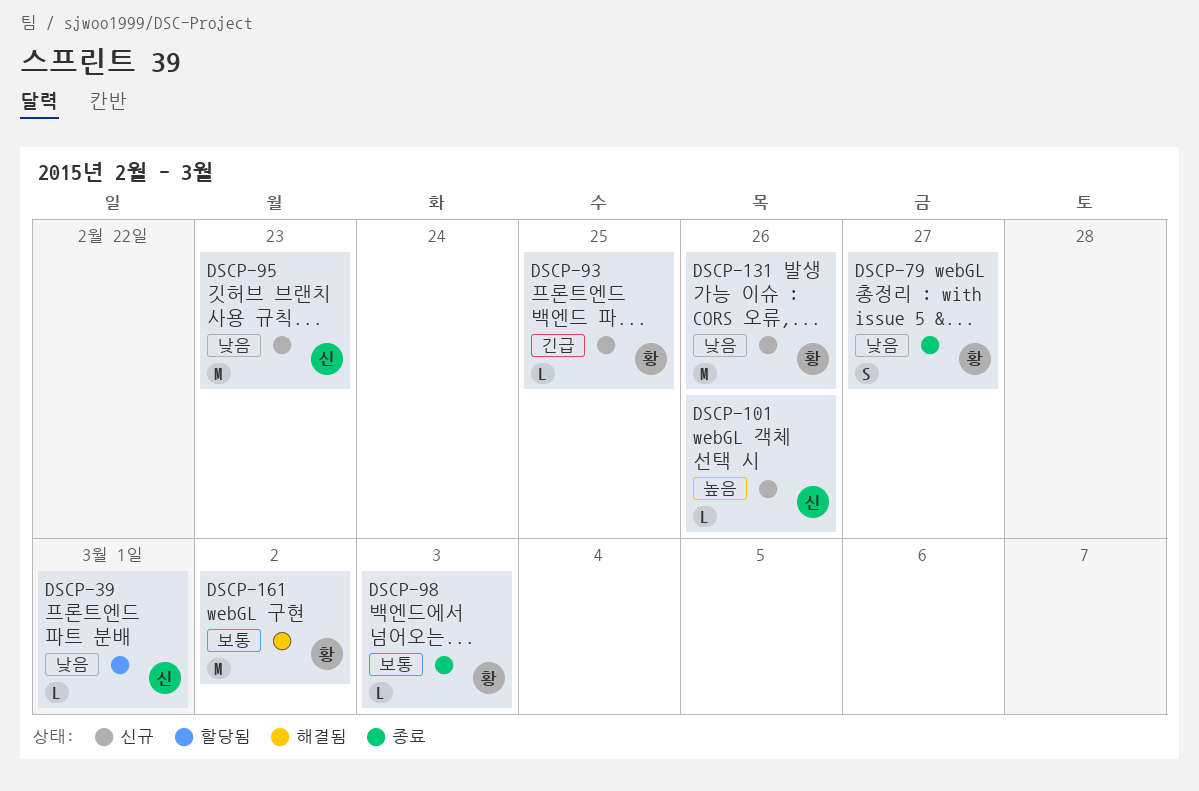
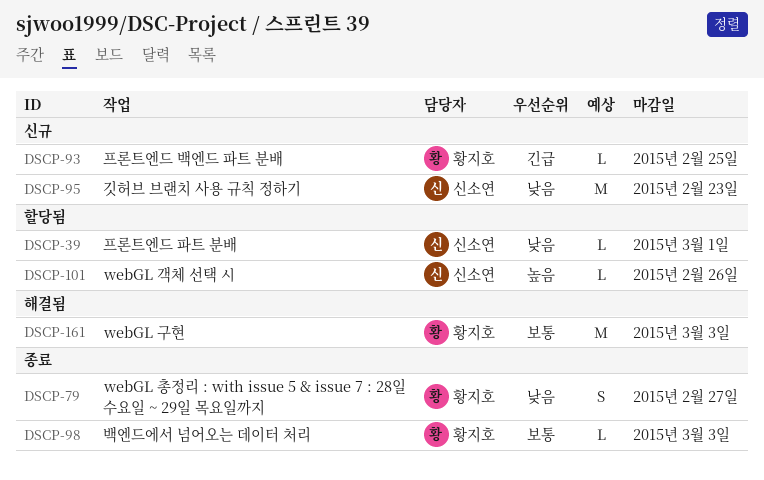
DSCP-101, status: 신규 -> 할당됨
DSCP-131: present -> none
DSCP-161, due: Mar 2 -> Mar 3

